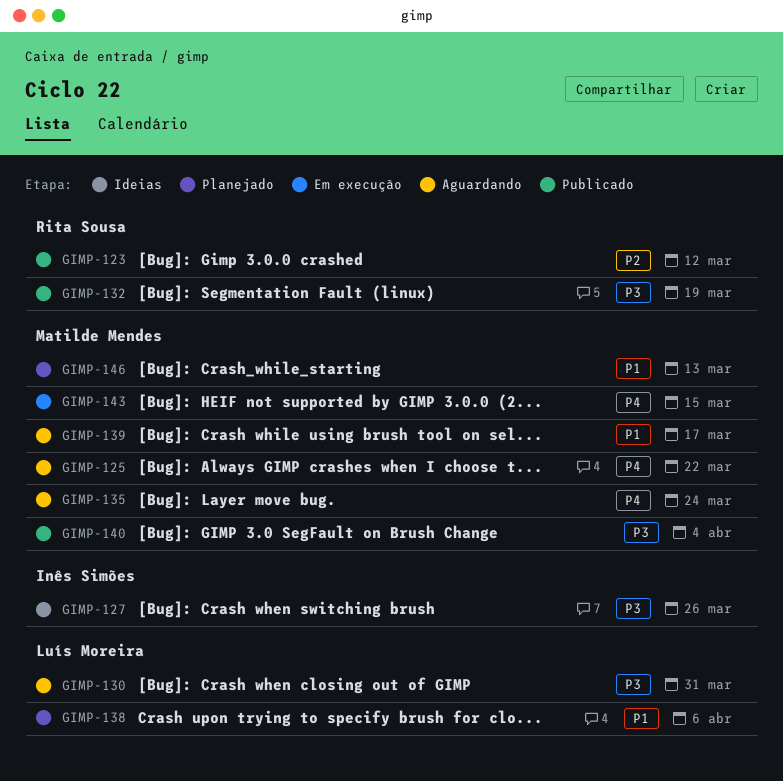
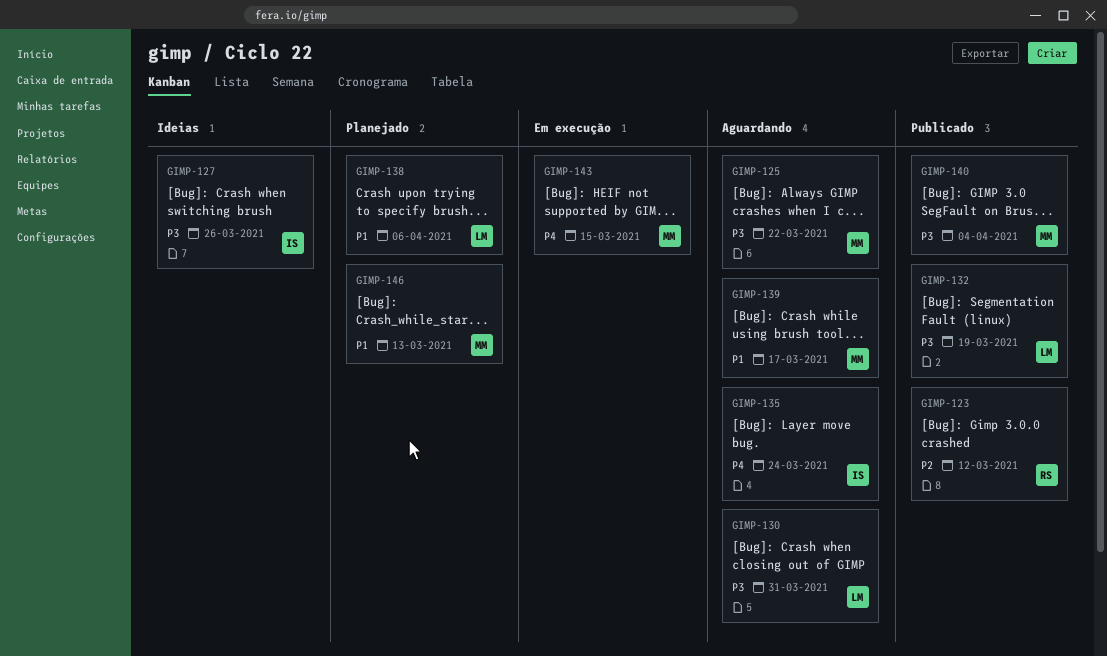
GIMP-125, priority: P4 -> P3
GIMP-132, owner: Rita Sousa -> Luís Moreira
GIMP-135, owner: Matilde Mendes -> Inês Simões

